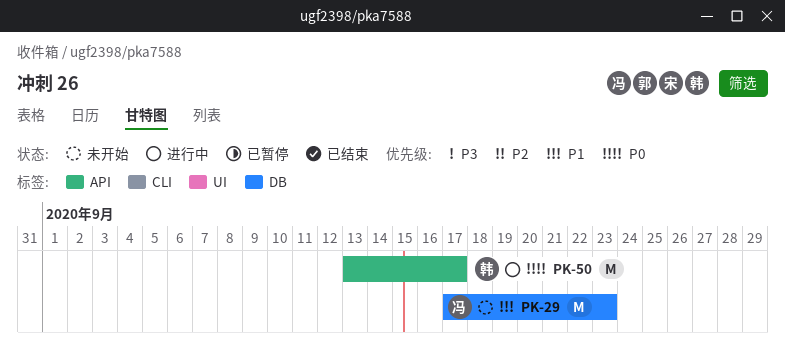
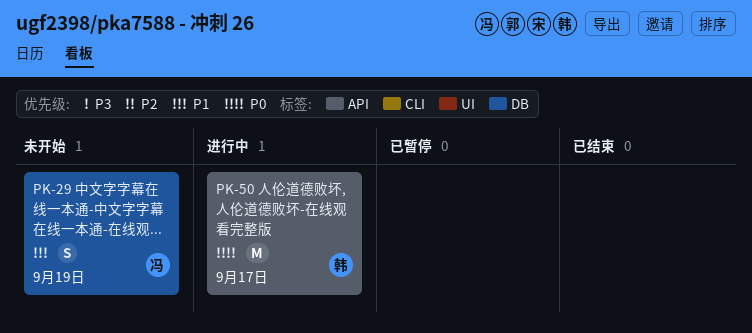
PK-29, estimate: M -> S
PK-29, due: Sep 23 -> Sep 19

